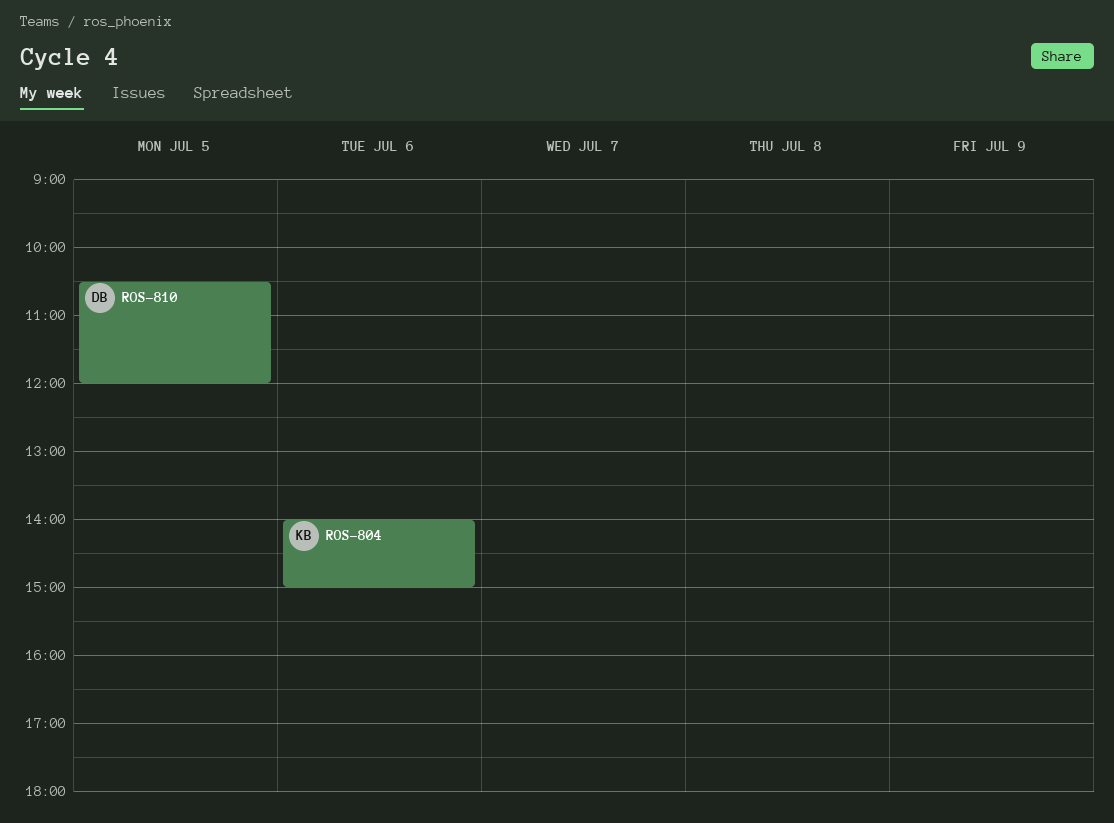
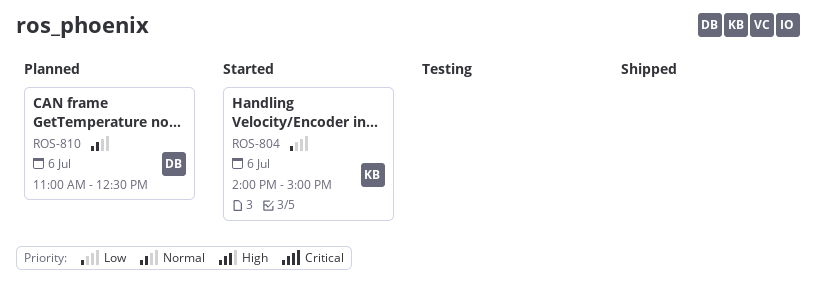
ROS-810, day: Jul 5 -> Jul 6
ROS-810, begins: 10:30 -> 11:00
ROS-810, ends: 12:00 -> 12:30

